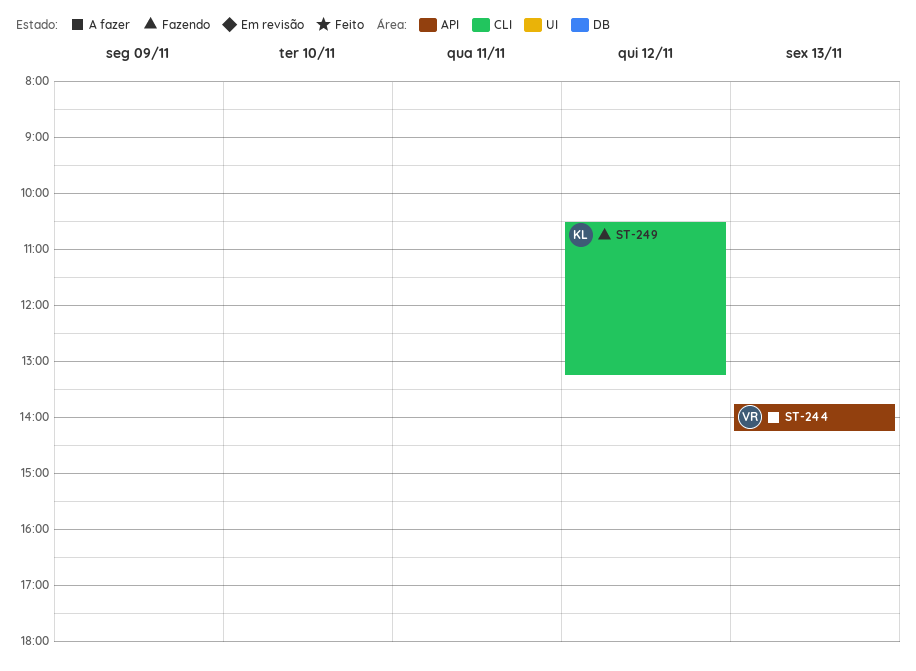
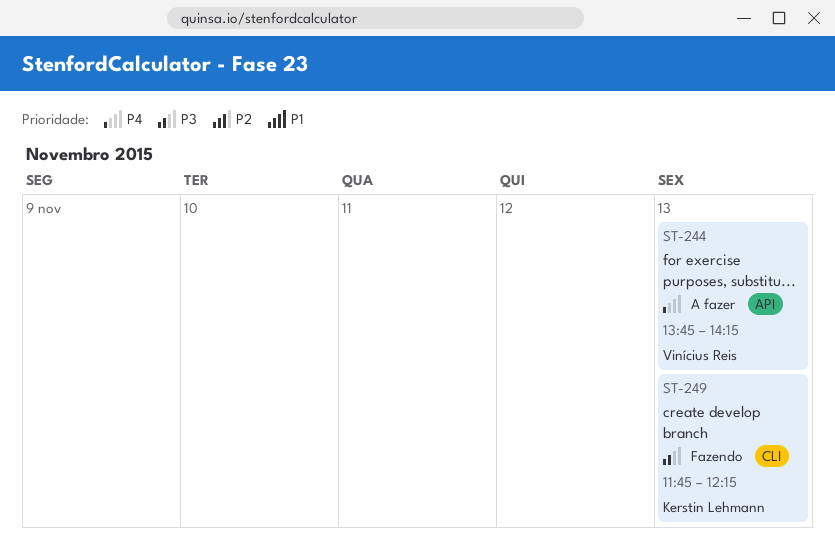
ST-249, day: Nov 12 -> Nov 13
ST-249, begins: 10:30 -> 11:45
ST-249, ends: 13:15 -> 12:15

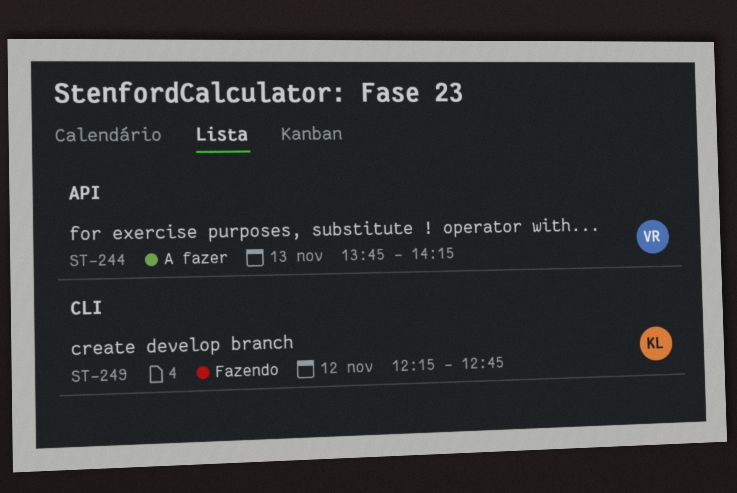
ST-249, day: Nov 13 -> Nov 12
ST-249, begins: 11:45 -> 12:15
ST-249, ends: 12:15 -> 12:45

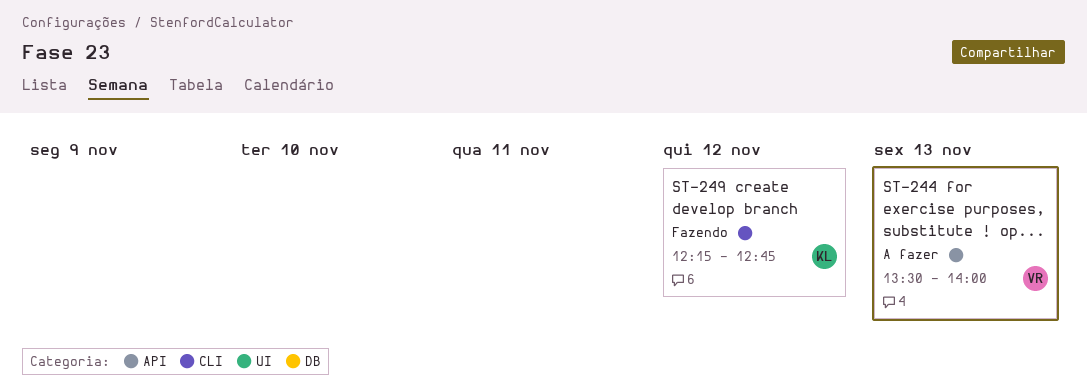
ST-244, begins: 13:45 -> 13:30
ST-244, ends: 14:15 -> 14:00

